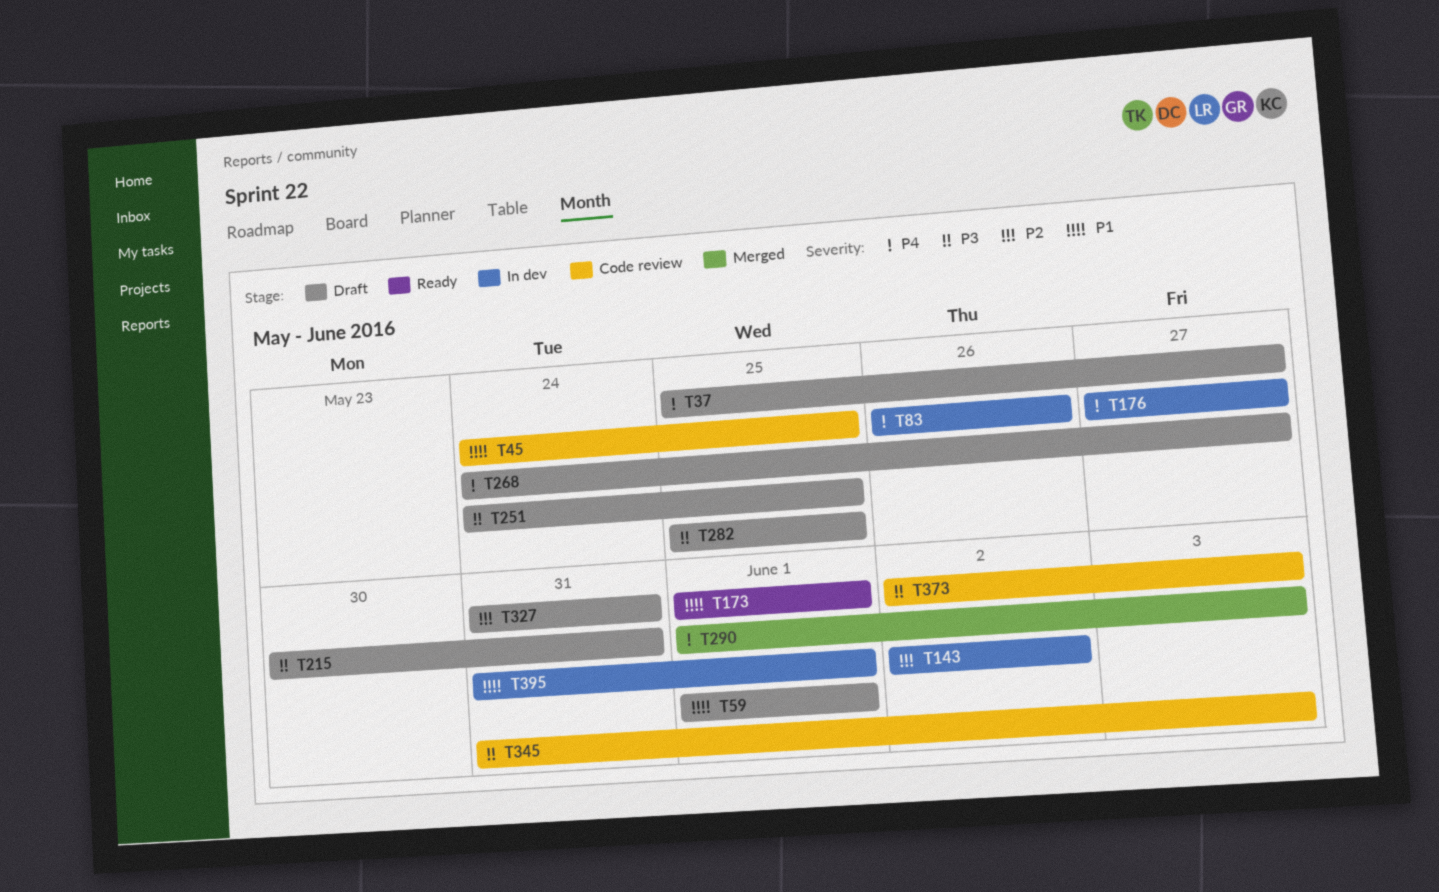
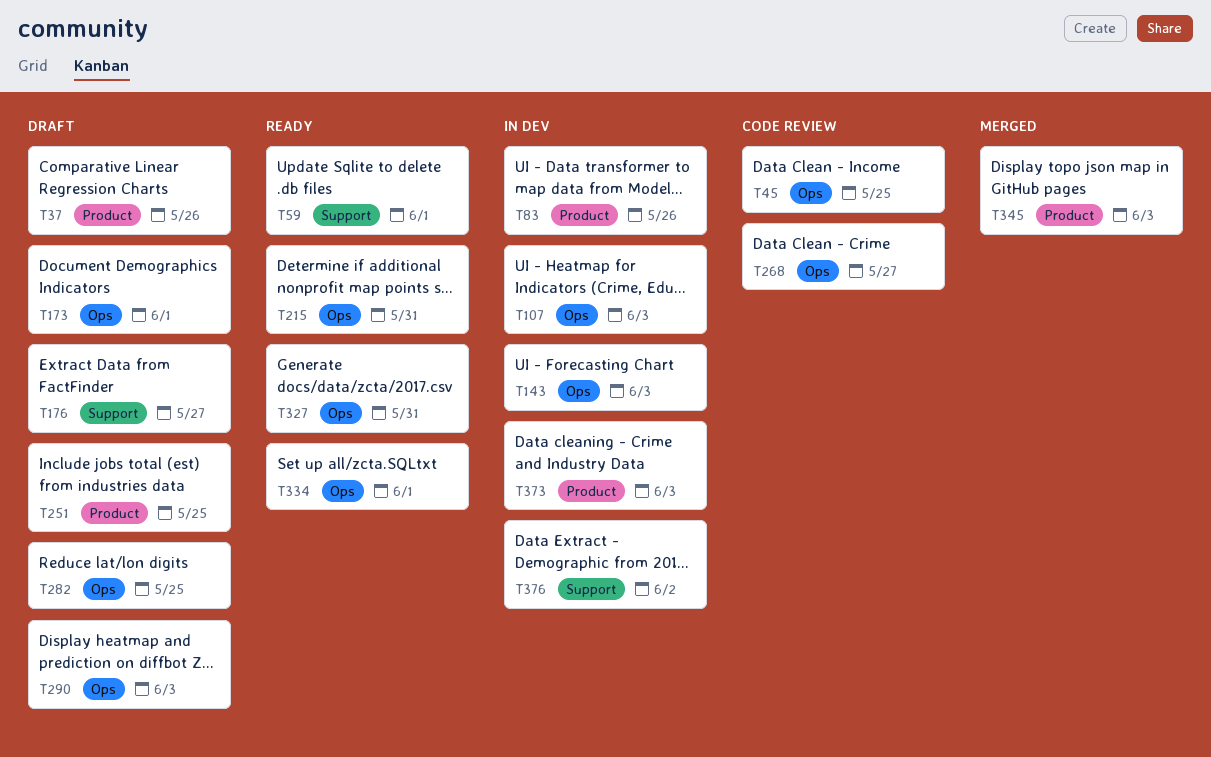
T37, due: May 27 -> May 26
T59, status: Draft -> Ready
T107: none -> present
T143, due: Jun 2 -> Jun 3
T173, status: Ready -> Draft
T176, status: In dev -> Draft
T215, status: Draft -> Ready
T268, status: Draft -> Code review
T290, status: Merged -> Draft
T327, status: Draft -> Ready
T334: none -> present
T345, status: Code review -> Merged
T373, status: Code review -> In dev
T376: none -> present
T395: present -> none

